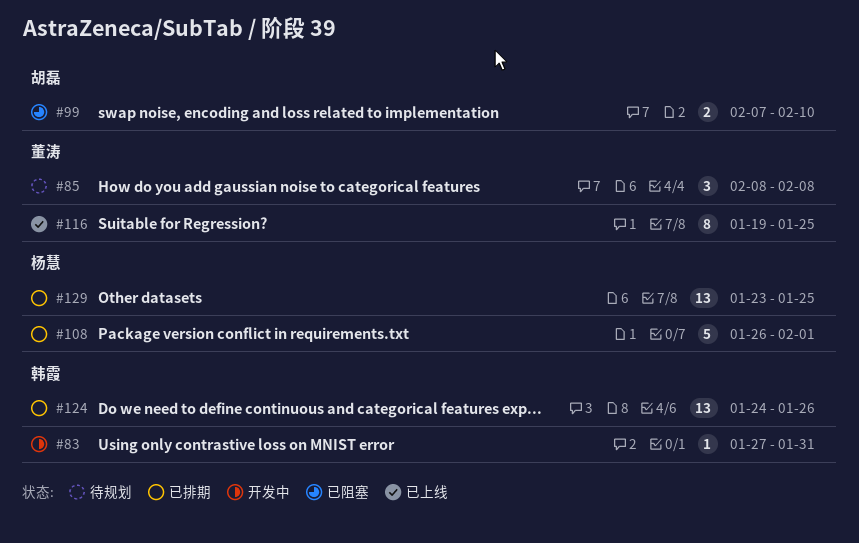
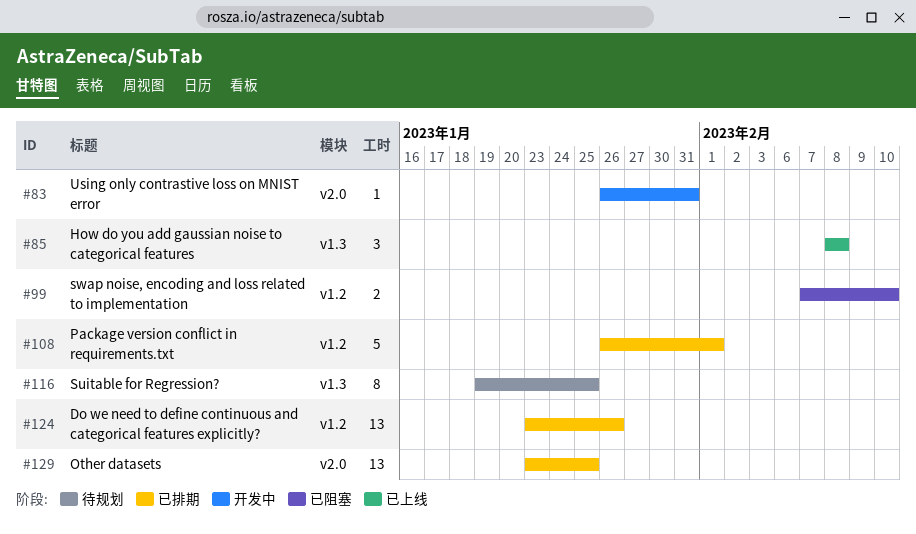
#83, start: Jan 27 -> Jan 26
#85, status: 待规划 -> 已上线
#116, status: 已上线 -> 待规划
#124, start: Jan 24 -> Jan 23

